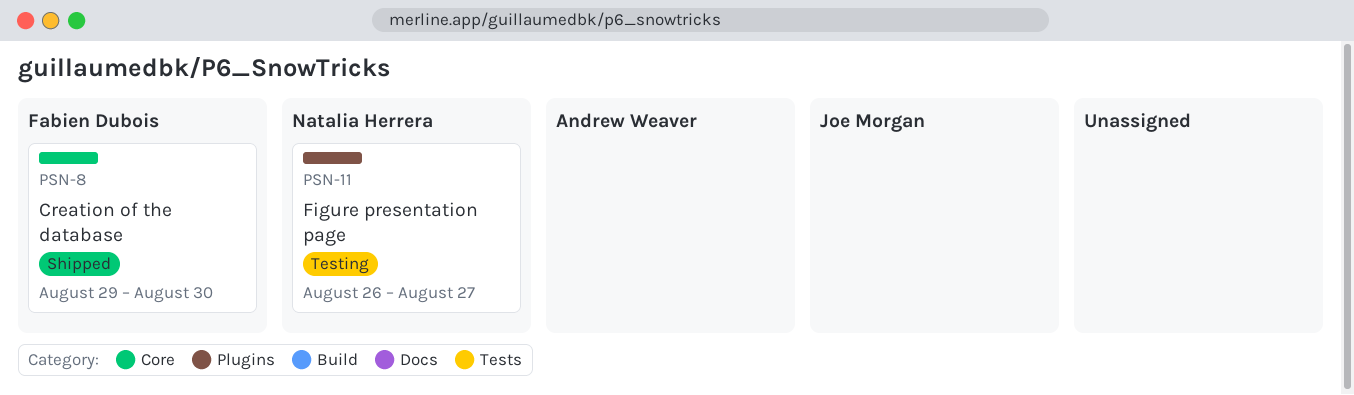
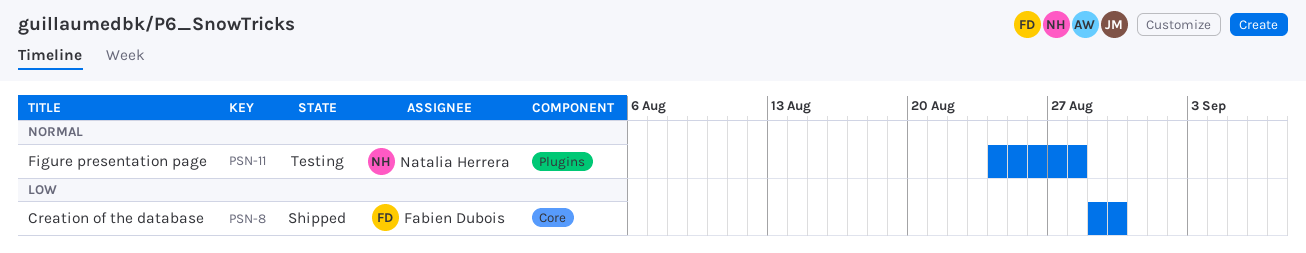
PSN-11, start: Aug 26 -> Aug 24
PSN-11, due: Aug 27 -> Aug 28

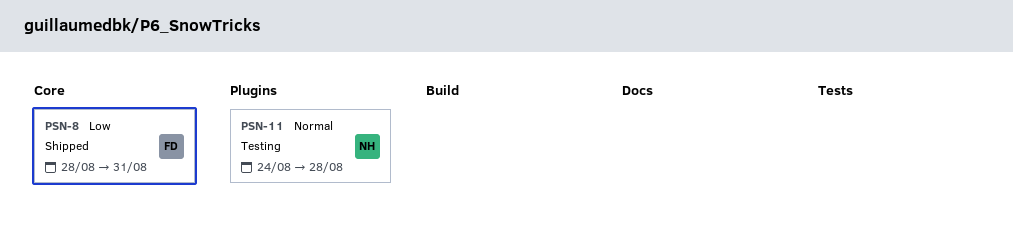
PSN-8, start: Aug 29 -> Aug 28
PSN-8, due: Aug 30 -> Aug 31

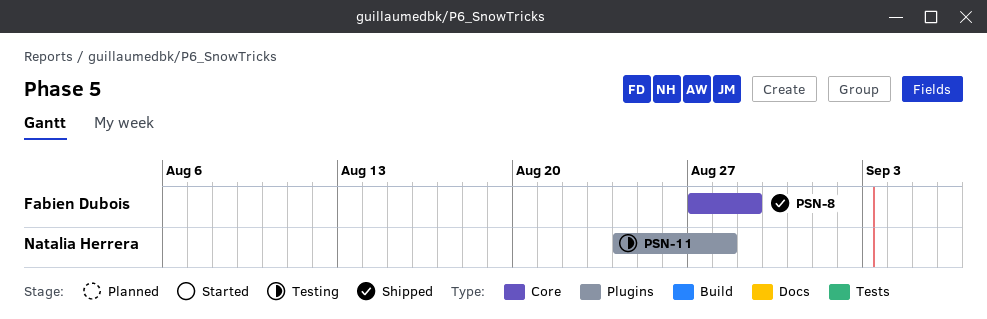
PSN-8, start: Aug 28 -> Aug 27
PSN-8, due: Aug 31 -> Aug 29

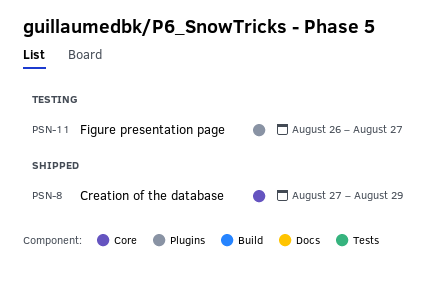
PSN-11, start: Aug 24 -> Aug 26
PSN-11, due: Aug 28 -> Aug 27

